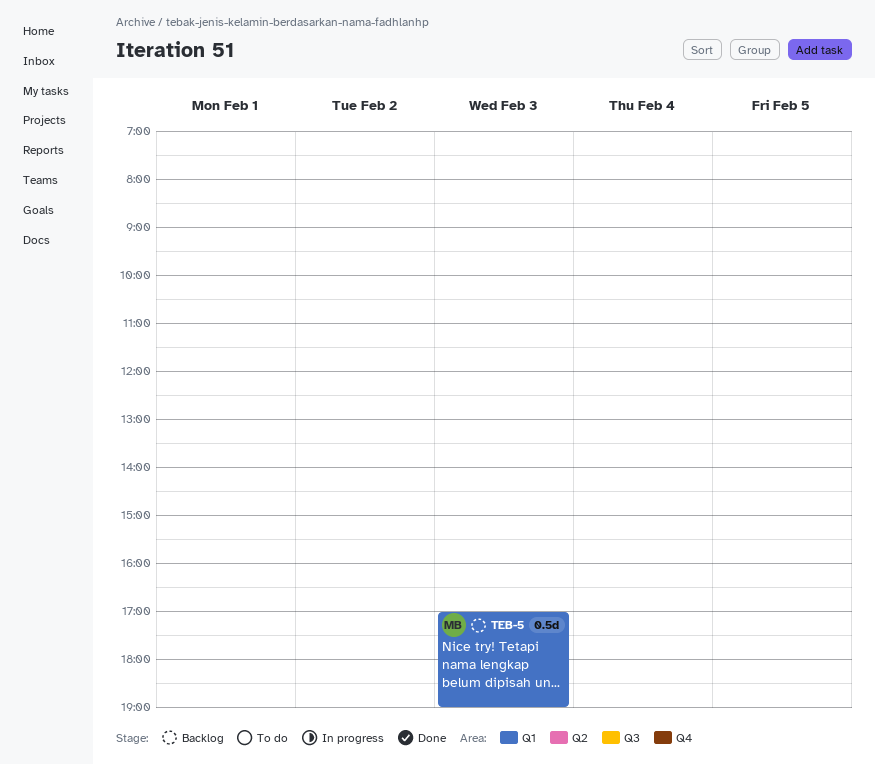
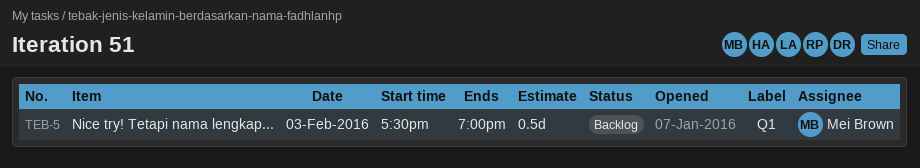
TEB-5, begins: 17:00 -> 17:30

